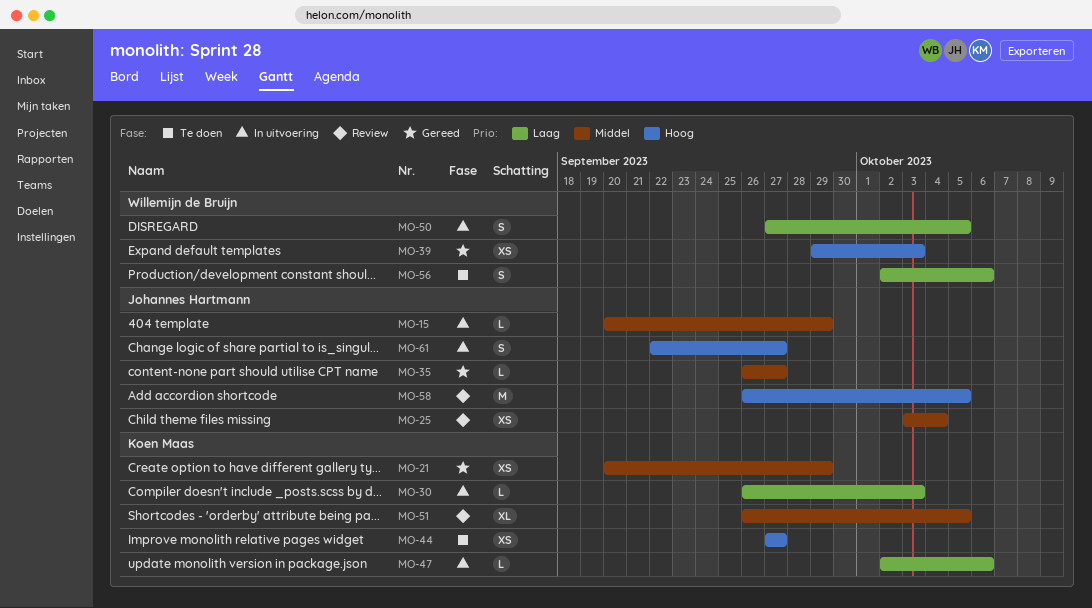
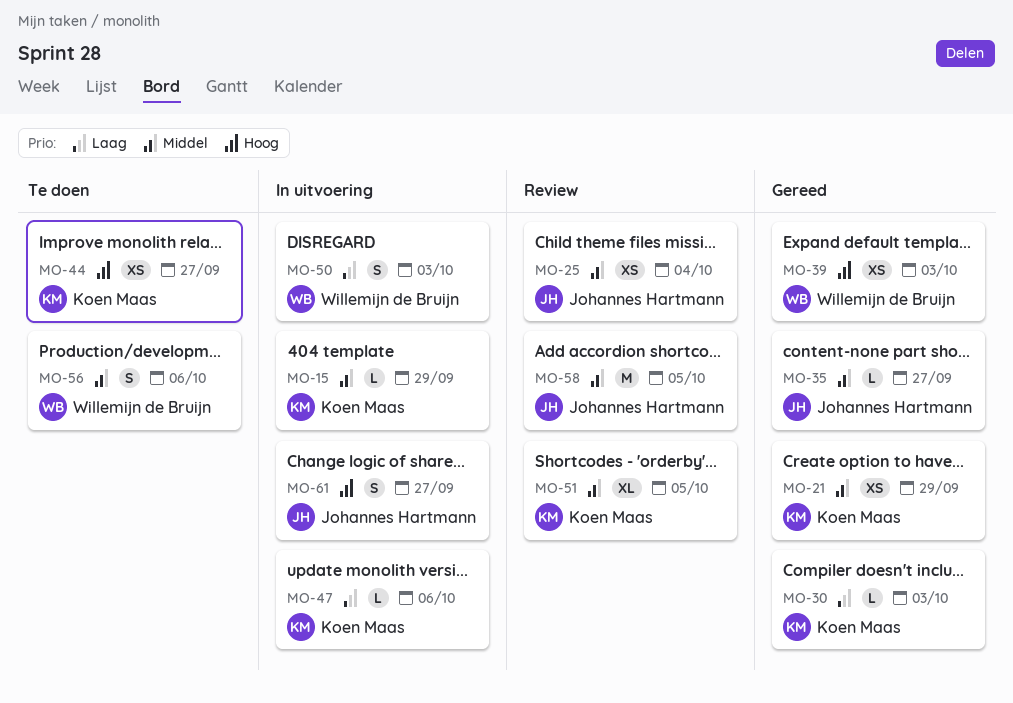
MO-15, owner: Johannes Hartmann -> Koen Maas
MO-30, status: In uitvoering -> Gereed
MO-50, due: Oct 5 -> Oct 3
MO-56, priority: Laag -> Middel
MO-58, priority: Hoog -> Middel

